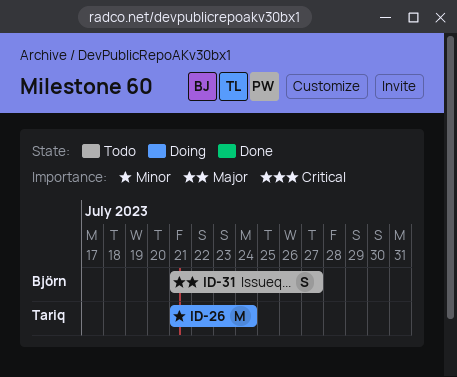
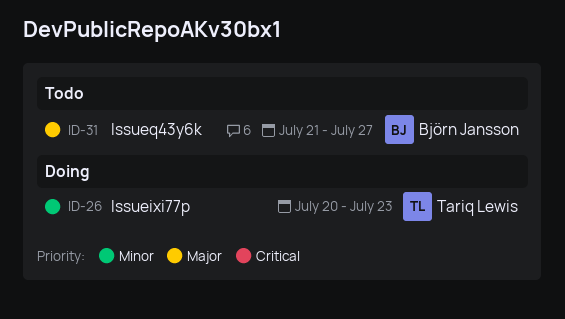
ID-26, start: Jul 21 -> Jul 20
ID-26, due: Jul 24 -> Jul 23

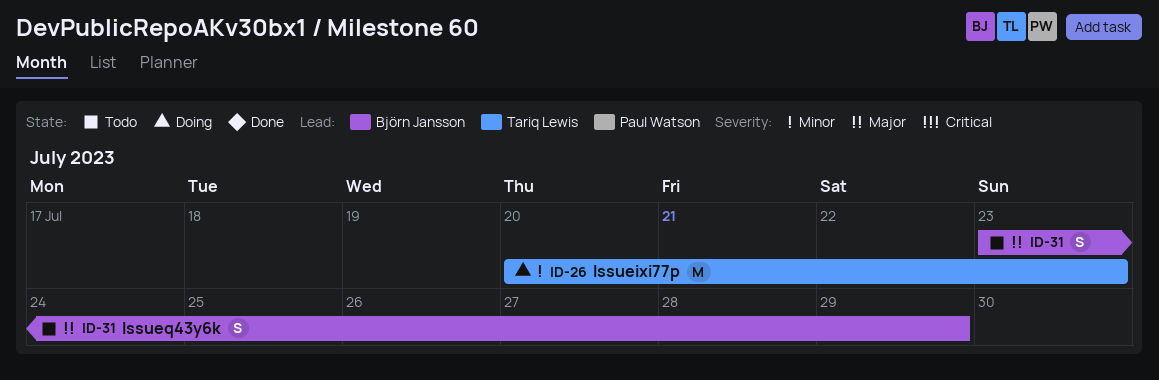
ID-31, start: Jul 21 -> Jul 23
ID-31, due: Jul 27 -> Jul 29

